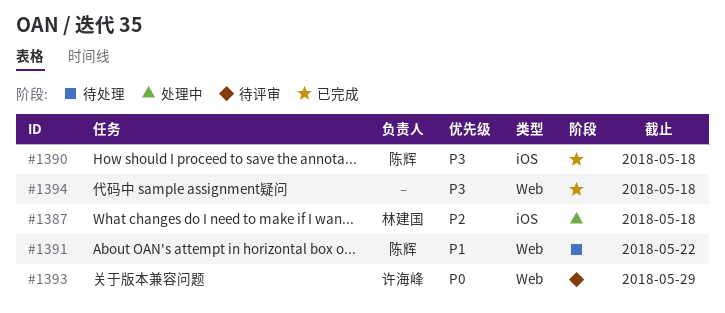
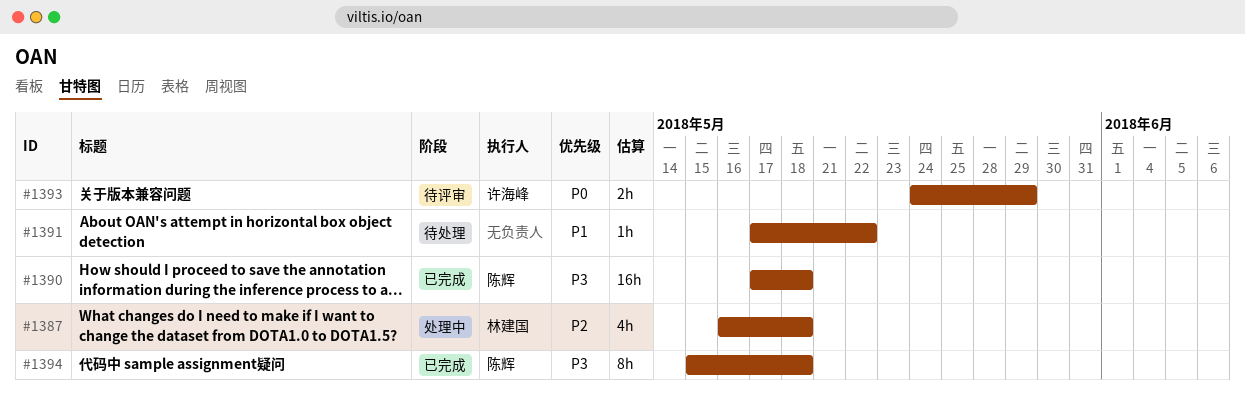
#1391, owner: 陈辉 -> none
#1394, owner: none -> 陈辉

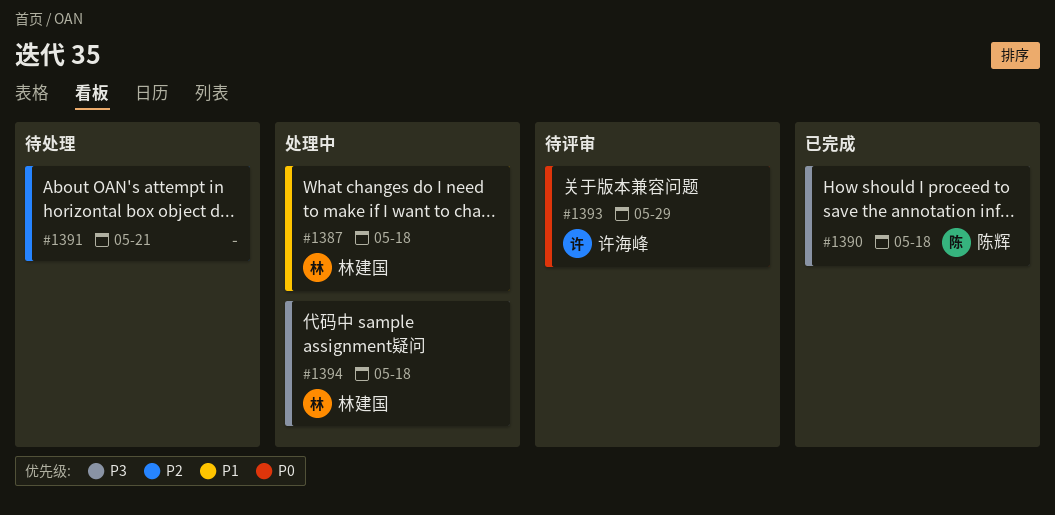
#1387, priority: P2 -> P1
#1391, priority: P1 -> P2
#1391, due: May 22 -> May 21
#1394, status: 已完成 -> 处理中
#1394, owner: 陈辉 -> 林建国

